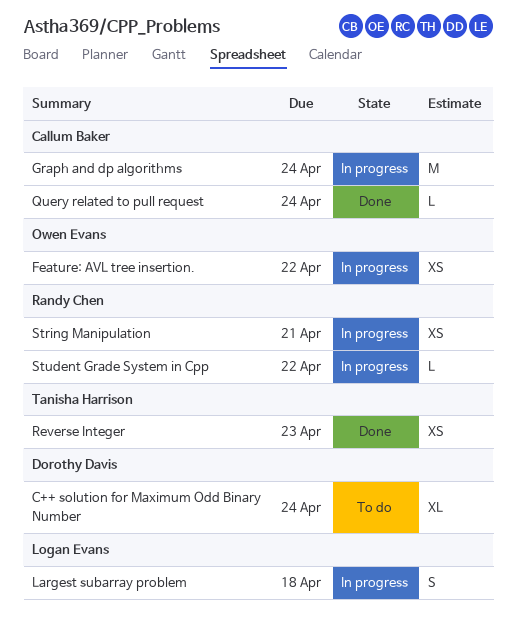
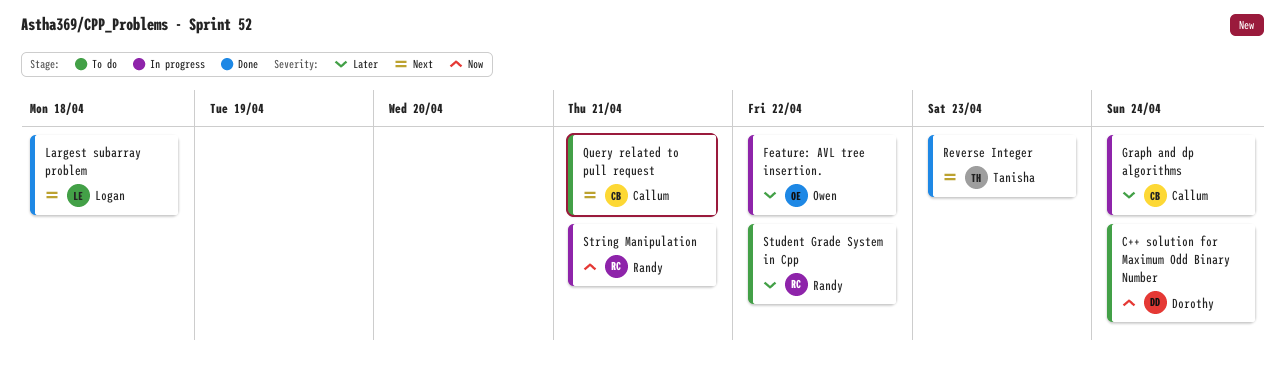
Largest subarray problem, status: In progress -> Done
Query related to pull request, status: Done -> To do
Query related to pull request, due: Apr 24 -> Apr 21
Student Grade System in Cpp, status: In progress -> To do

